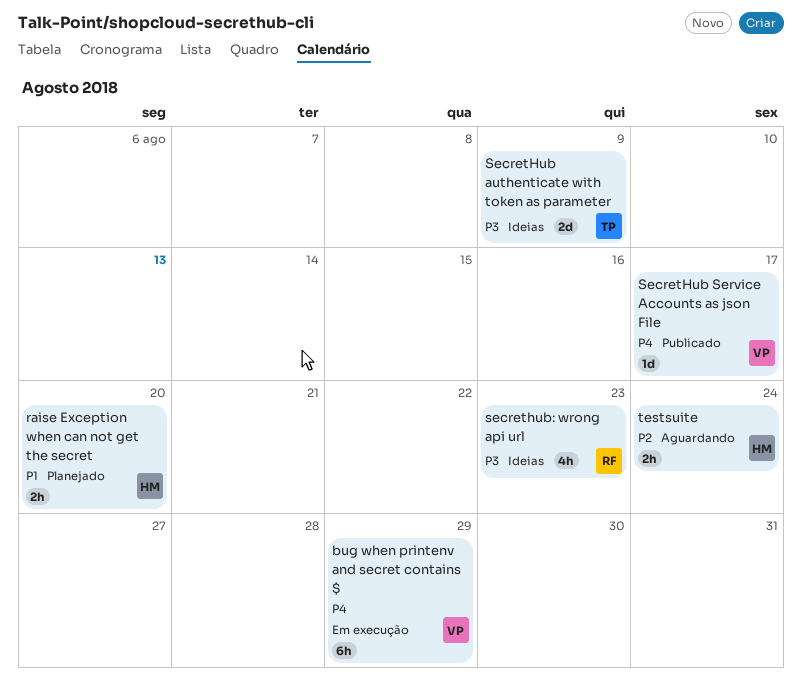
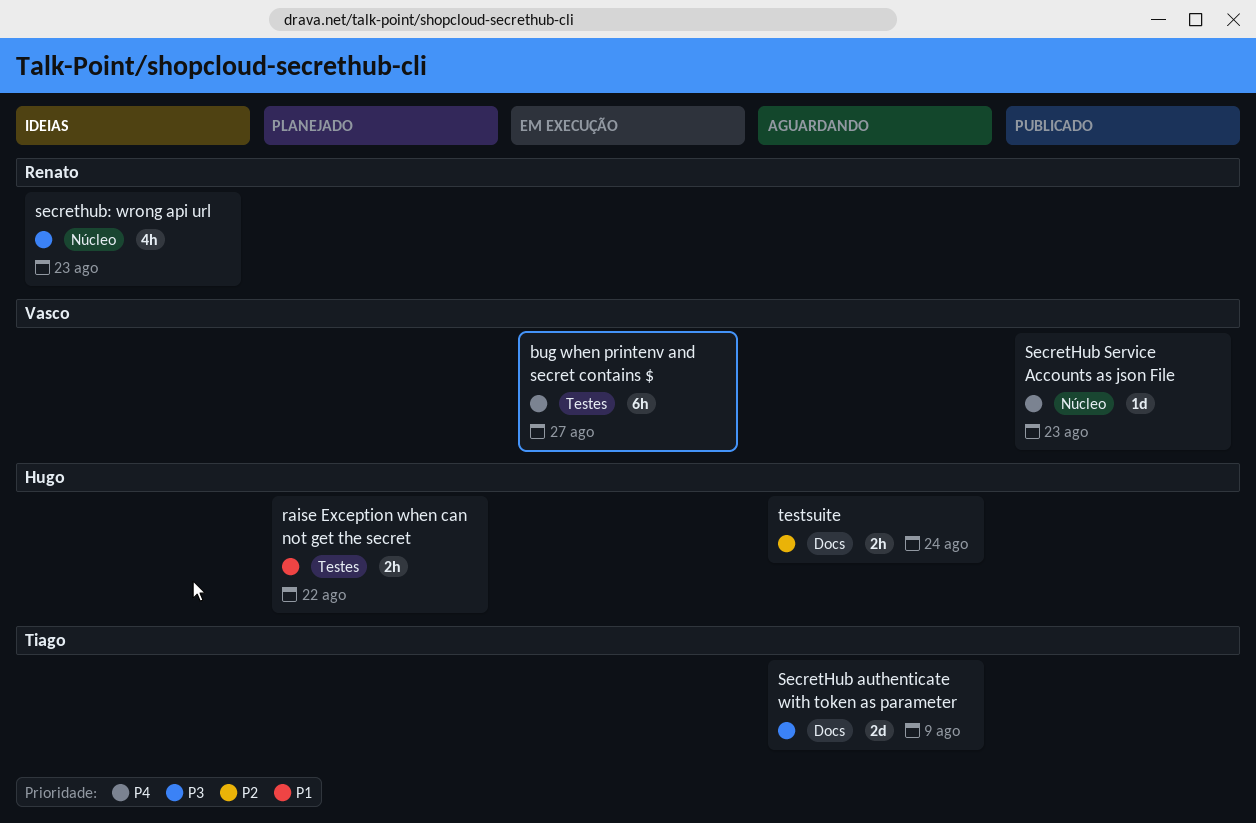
bug when printenv and secret contains $, due: Aug 29 -> Aug 27
raise Exception when can not get the secret, due: Aug 20 -> Aug 22
SecretHub authenticate with token as parameter, status: Ideias -> Aguardando
SecretHub Service Accounts as json File, due: Aug 17 -> Aug 23

